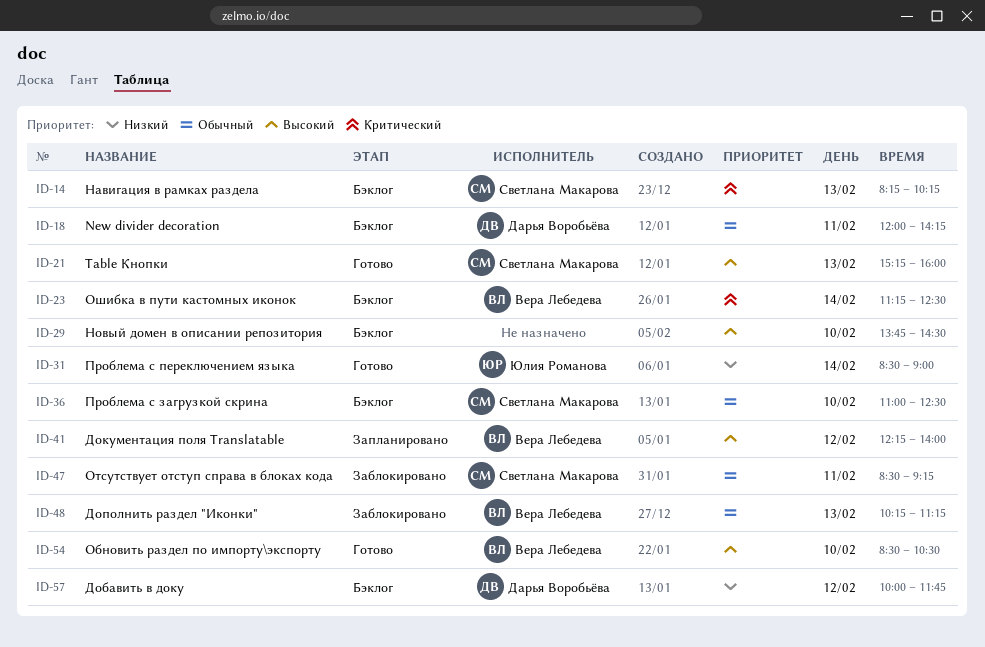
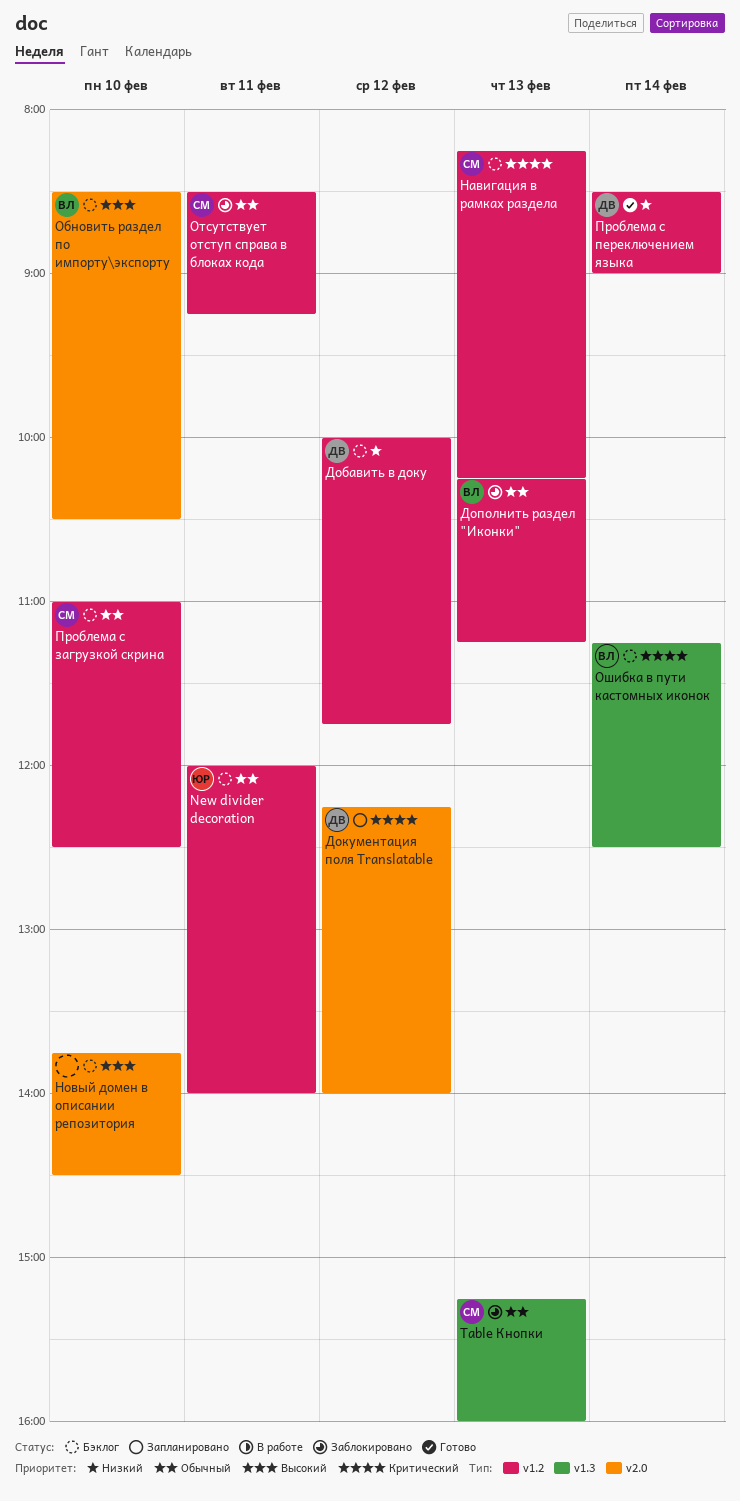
New divider decoration, owner: Дарья Воробьёва -> Юлия Романова
New divider decoration, ends: 14:15 -> 14:00
Table Кнопки, status: Готово -> Заблокировано
Table Кнопки, priority: Высокий -> Обычный
Документация поля Translatable, owner: Вера Лебедева -> Дарья Воробьёва
Документация поля Translatable, priority: Высокий -> Критический
Обновить раздел по импорту\экспорту, status: Готово -> Бэклог
Проблема с переключением языка, owner: Юлия Романова -> Дарья Воробьёва

